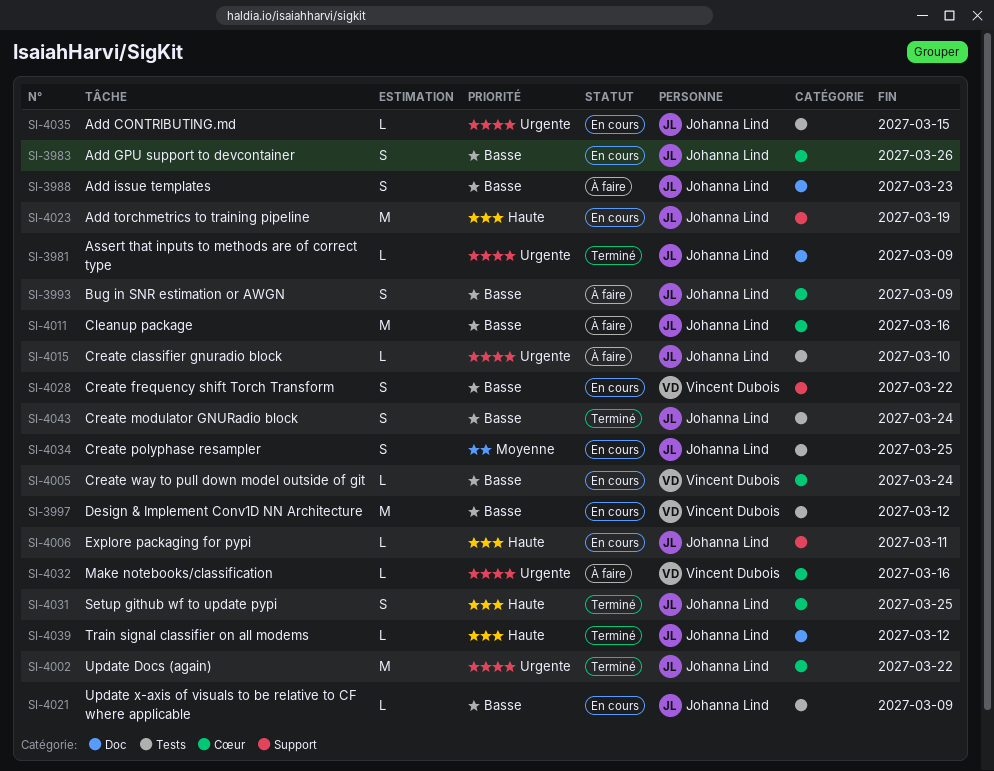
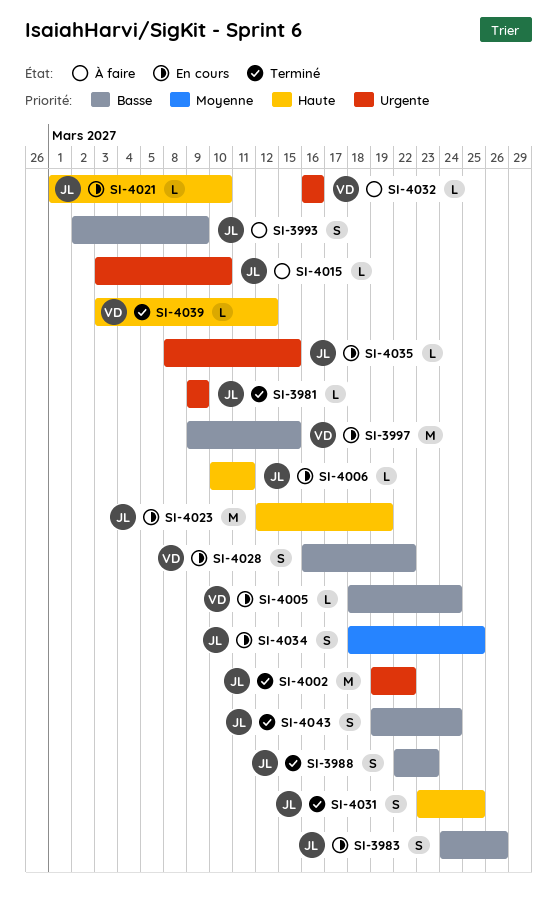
SI-3988, status: À faire -> Terminé
SI-3997, due: Mar 12 -> Mar 15
SI-4011: present -> none
SI-4021, priority: Basse -> Haute
SI-4021, due: Mar 9 -> Mar 10
SI-4039, owner: Johanna Lind -> Vincent Dubois

